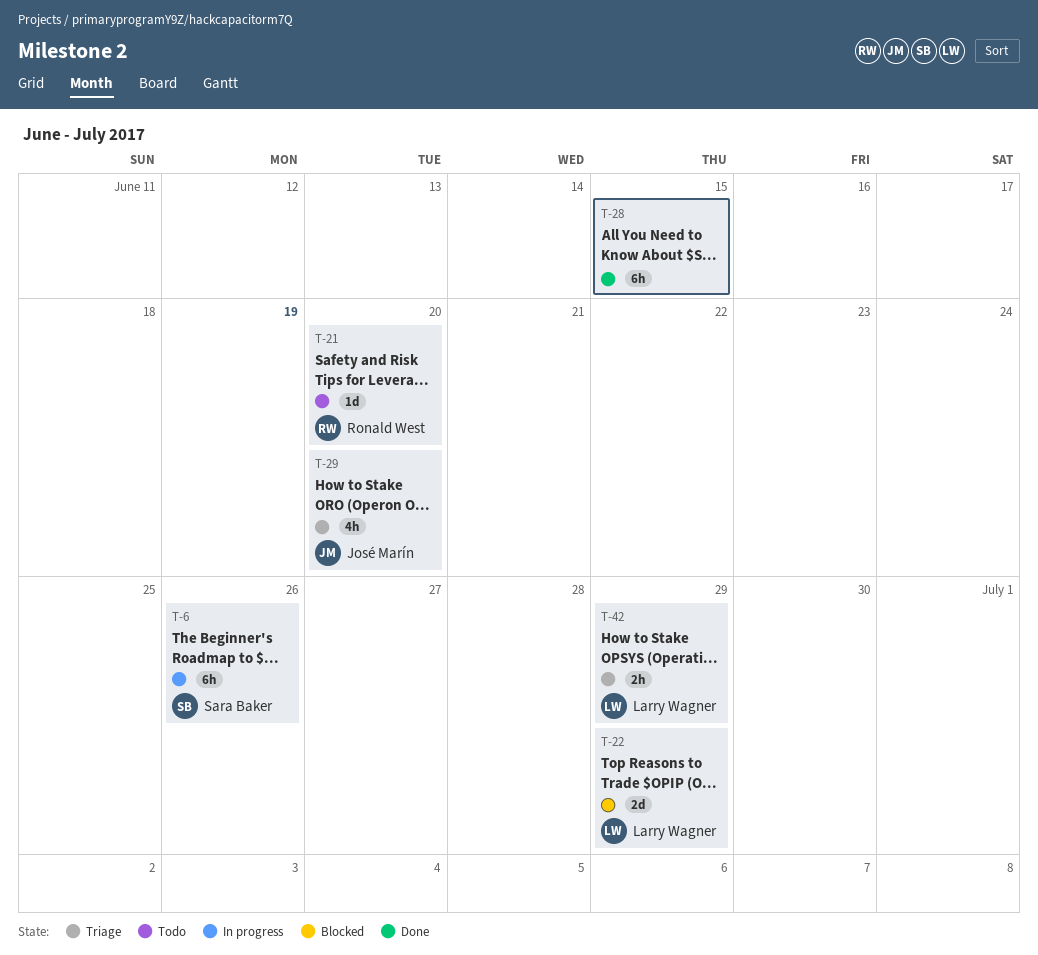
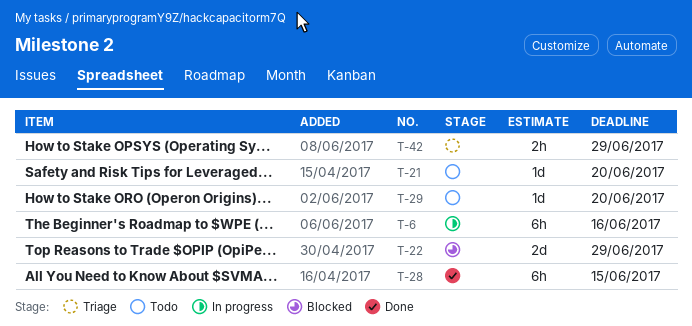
T-6, due: Jun 26 -> Jun 16
T-29, status: Triage -> Todo
T-29, estimate: 4h -> 1d

